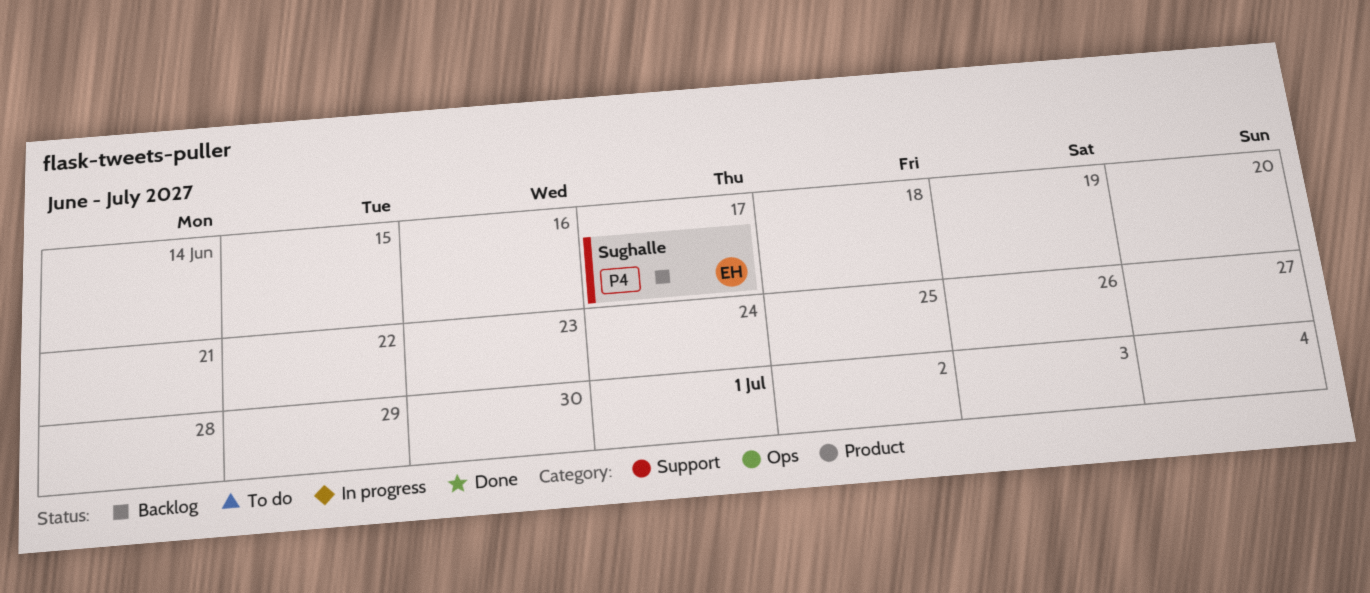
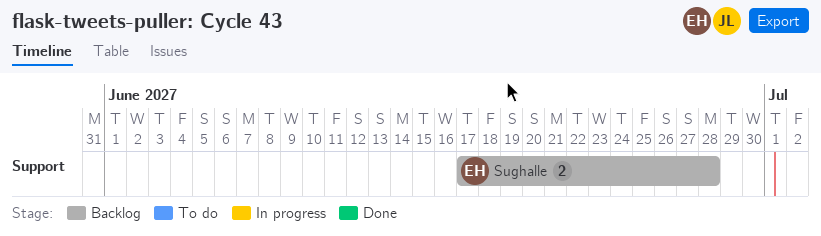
Sughalle, due: Jun 17 -> Jun 28

